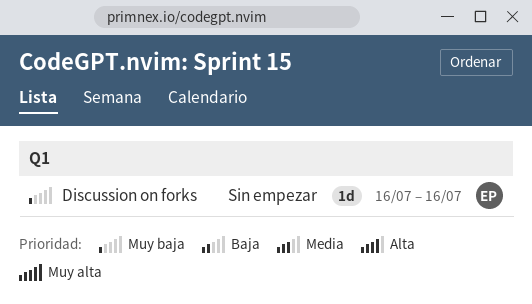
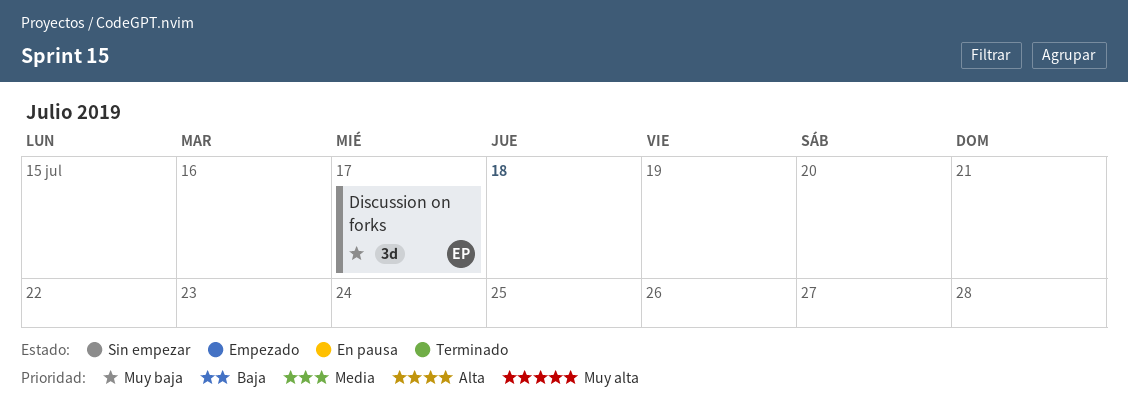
Discussion on forks, estimate: 1d -> 3d
Discussion on forks, due: Jul 16 -> Jul 17

